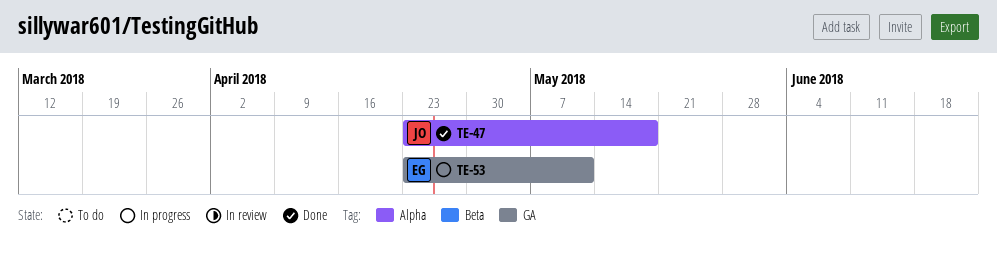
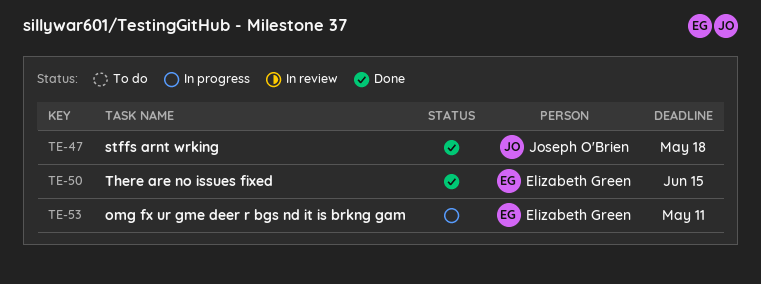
TE-50: none -> present

